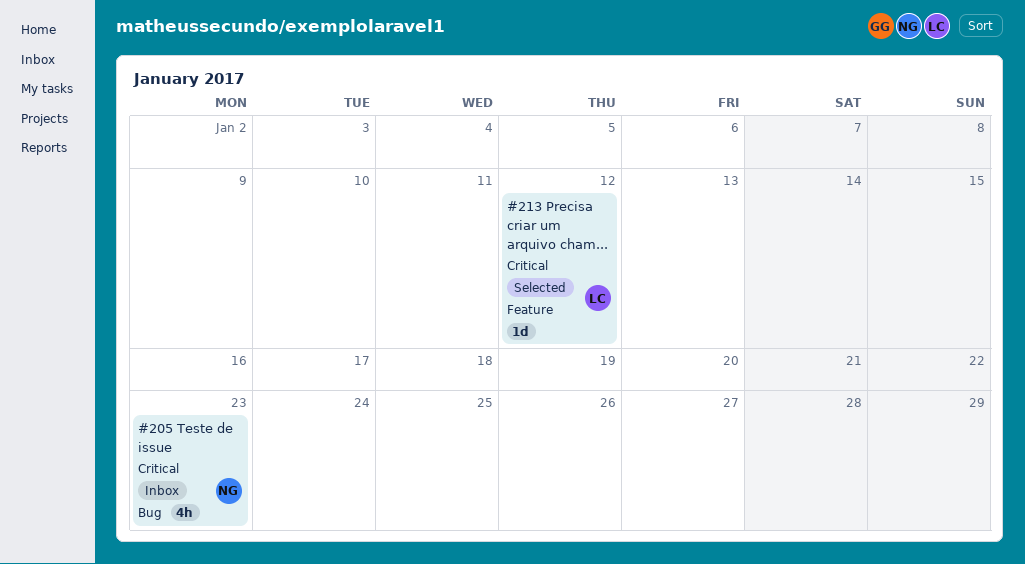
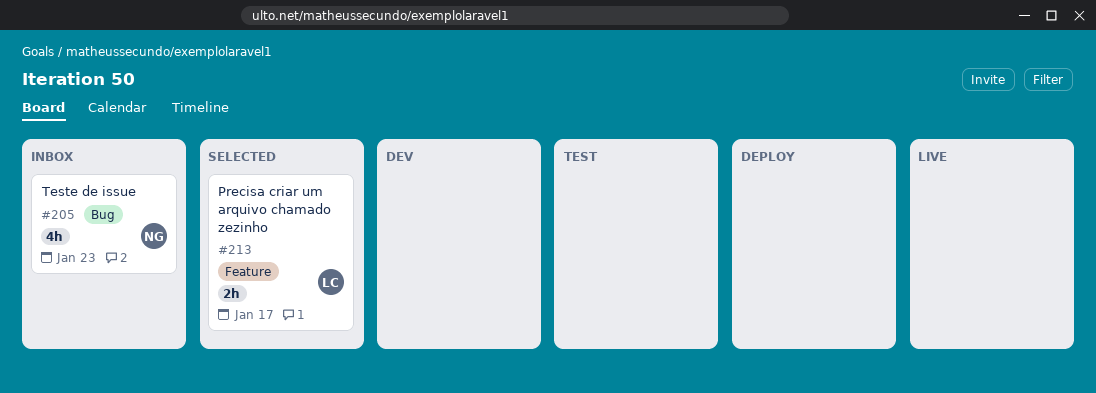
#213, estimate: 1d -> 2h
#213, due: Jan 12 -> Jan 17

